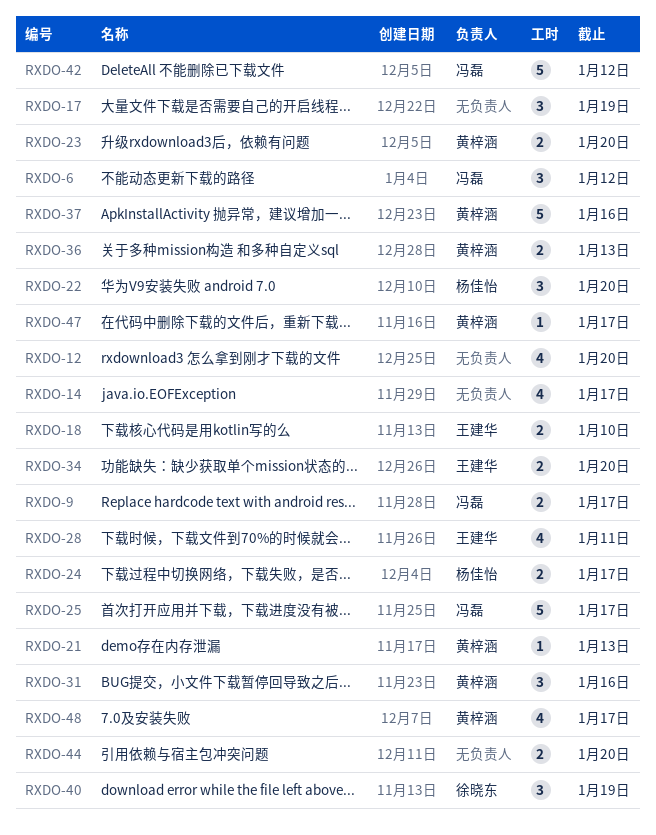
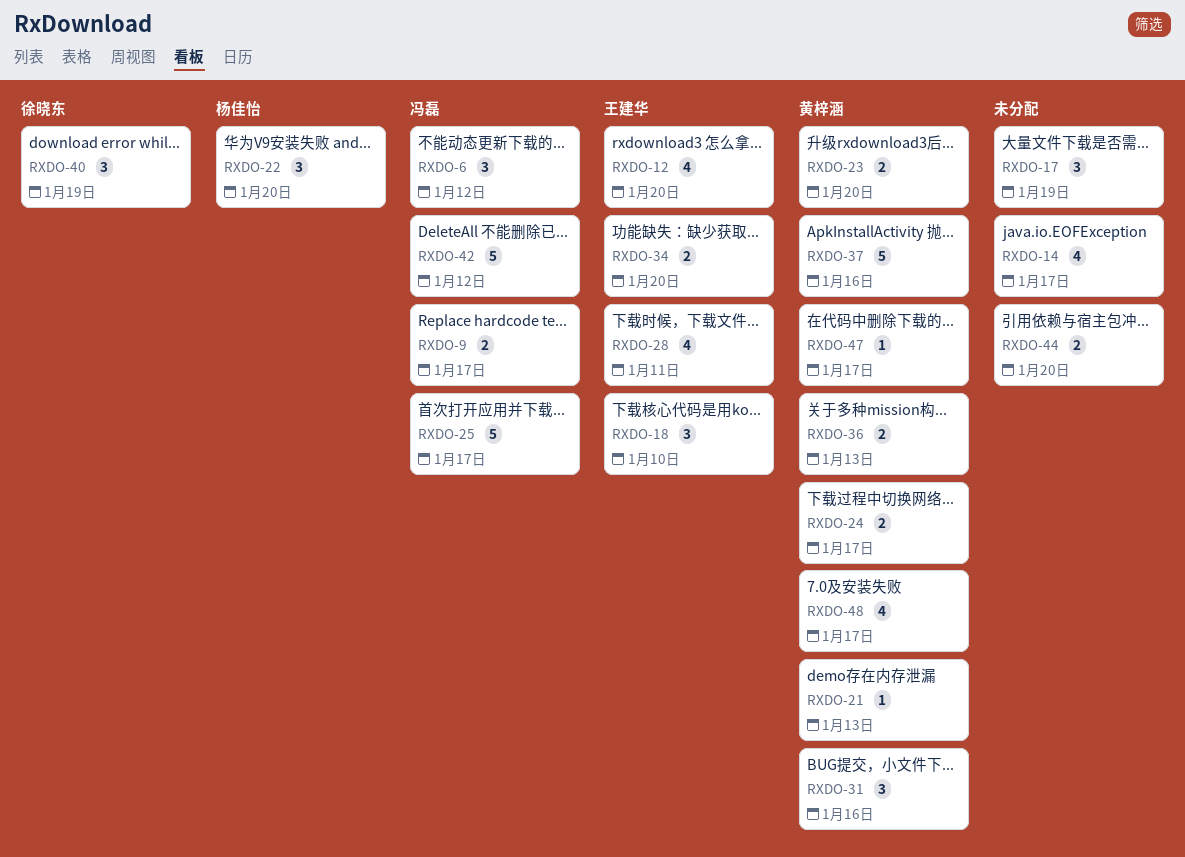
RXDO-12, owner: none -> 王建华
RXDO-18, estimate: 2 -> 3
RXDO-24, owner: 杨佳怡 -> 黄梓涵

